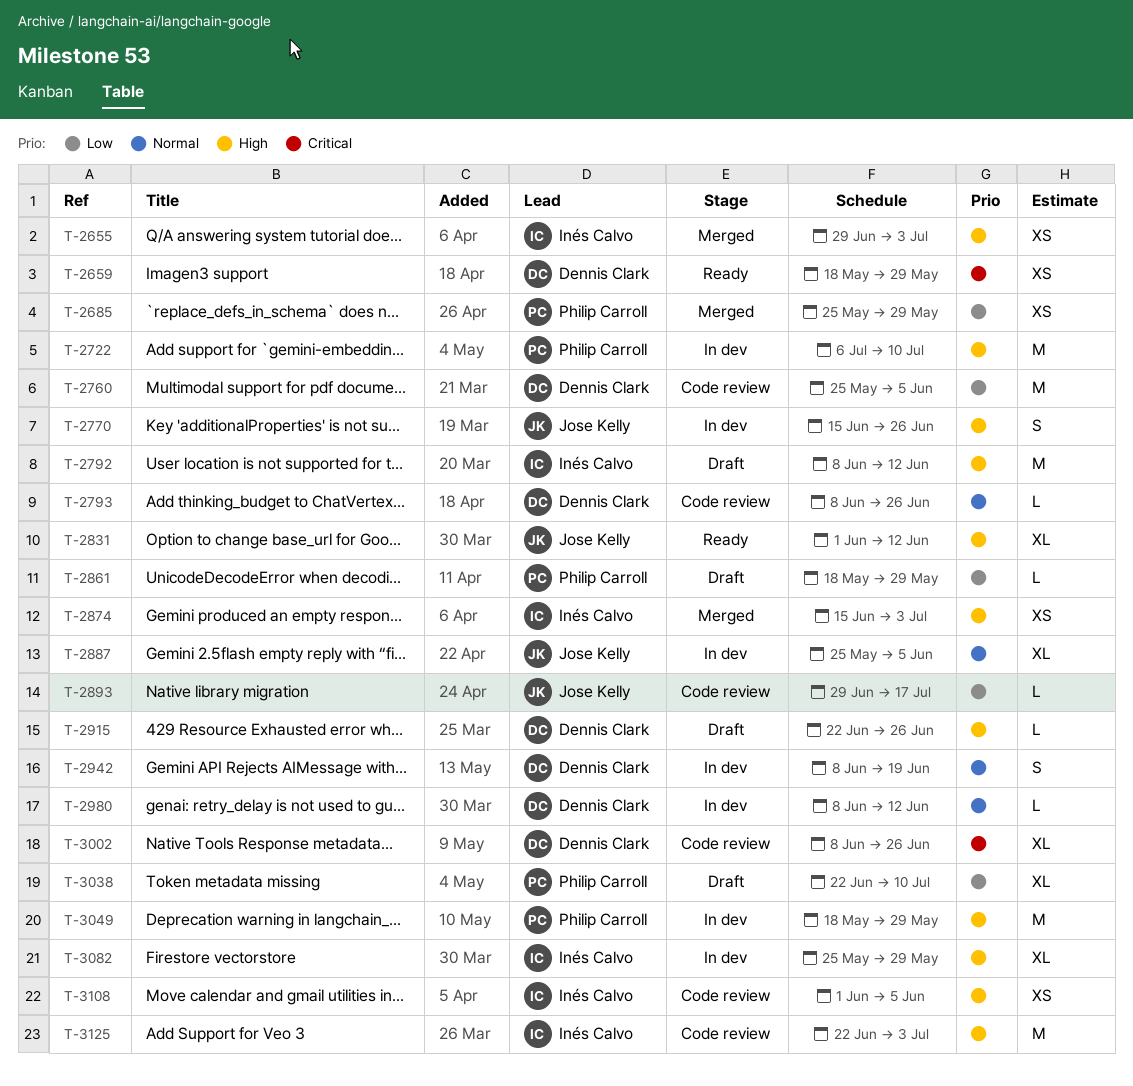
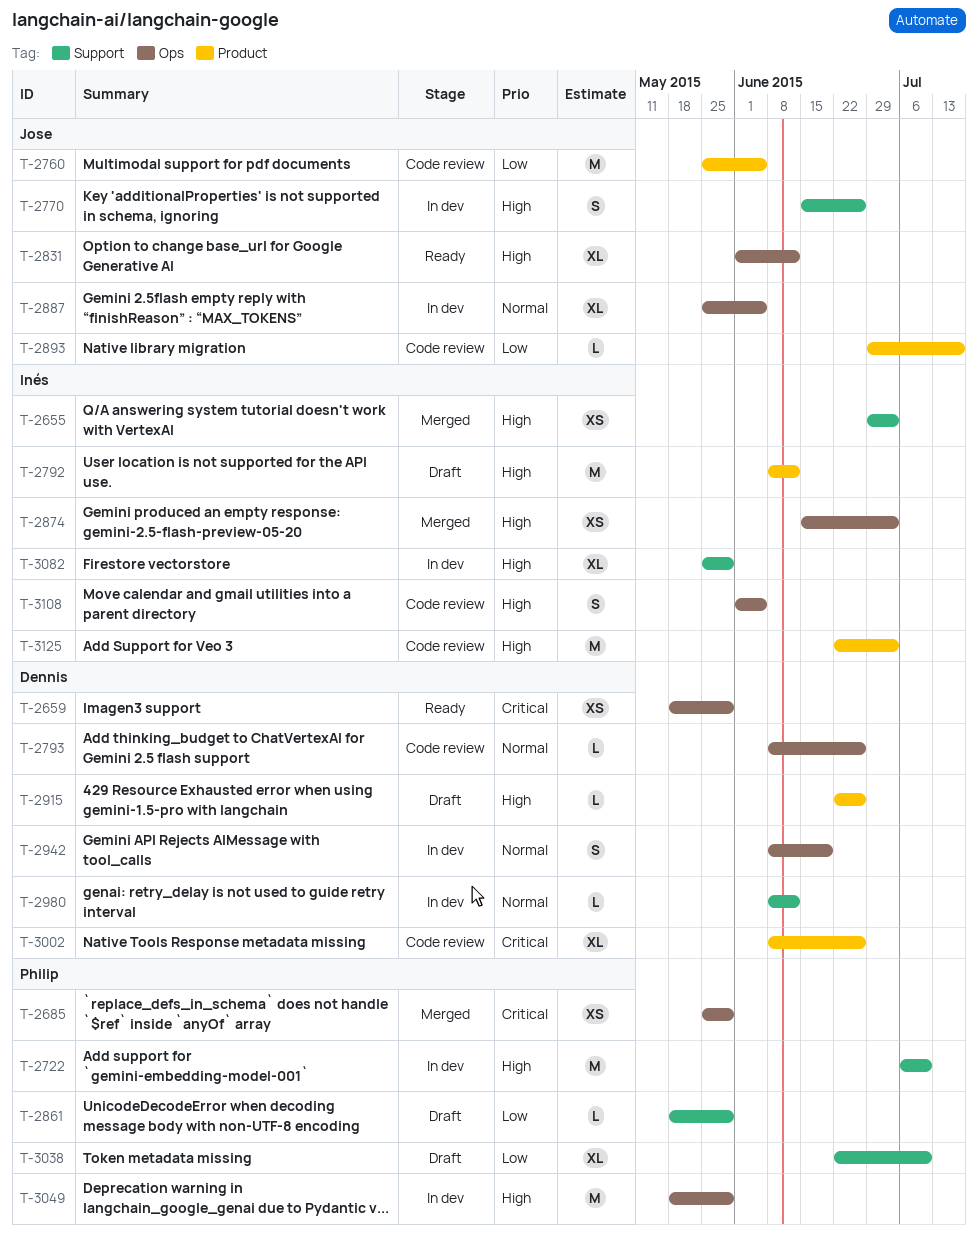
T-2685, priority: Low -> Critical
T-2760, owner: Dennis Clark -> Jose Kelly
T-3108, estimate: XS -> S

